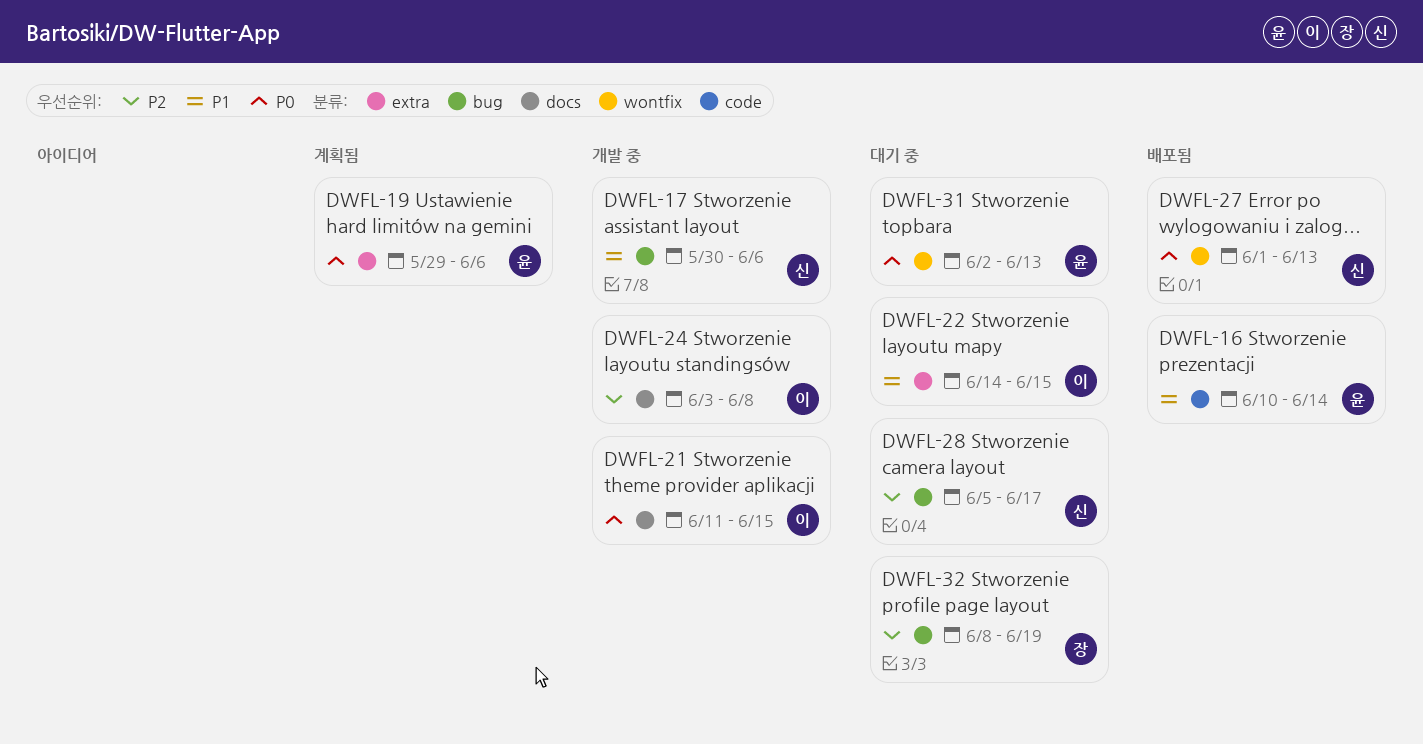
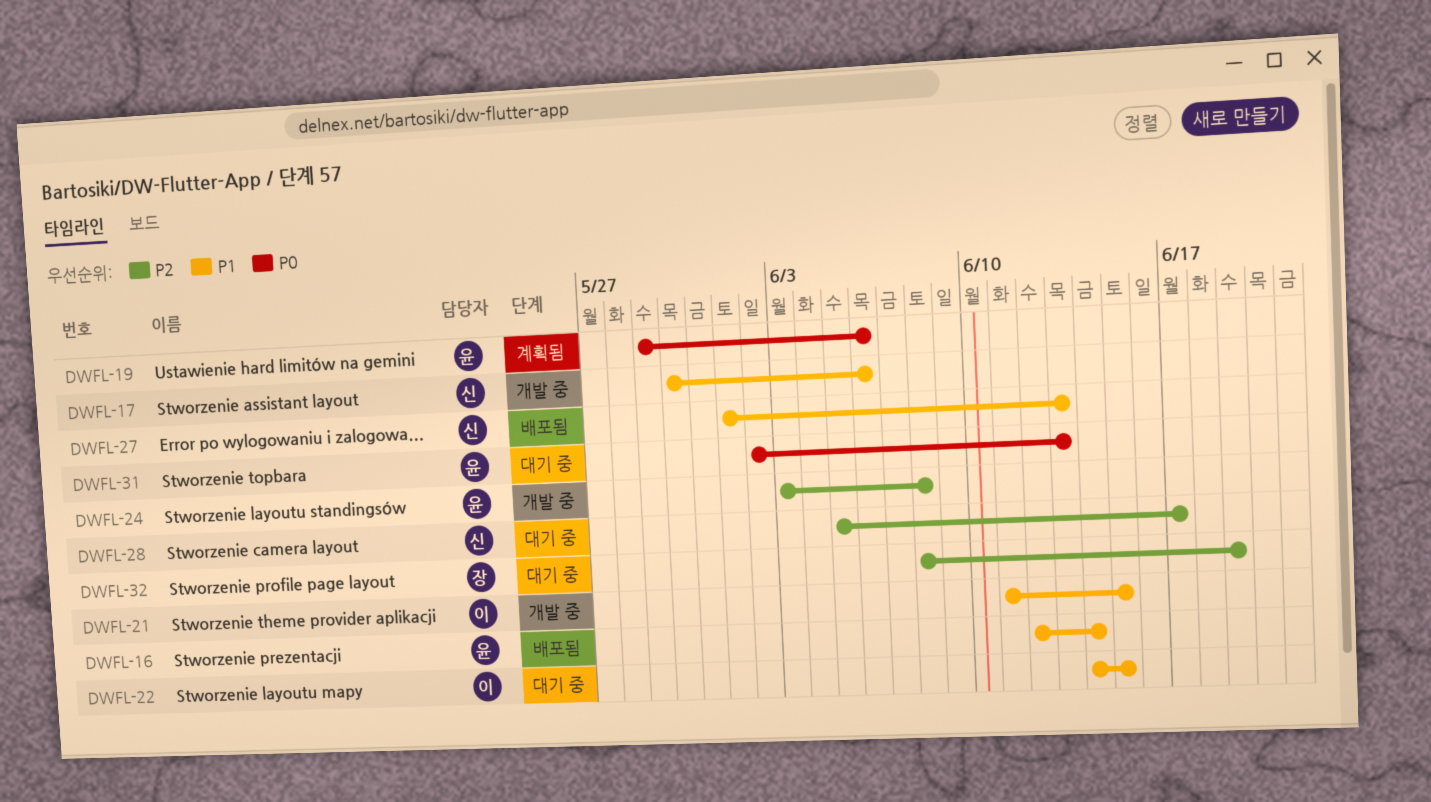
DWFL-16, start: Jun 10 -> Jun 12
DWFL-21, priority: P0 -> P1
DWFL-24, owner: 이 -> 윤
DWFL-27, priority: P0 -> P1

